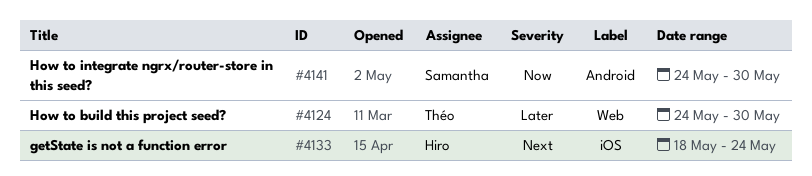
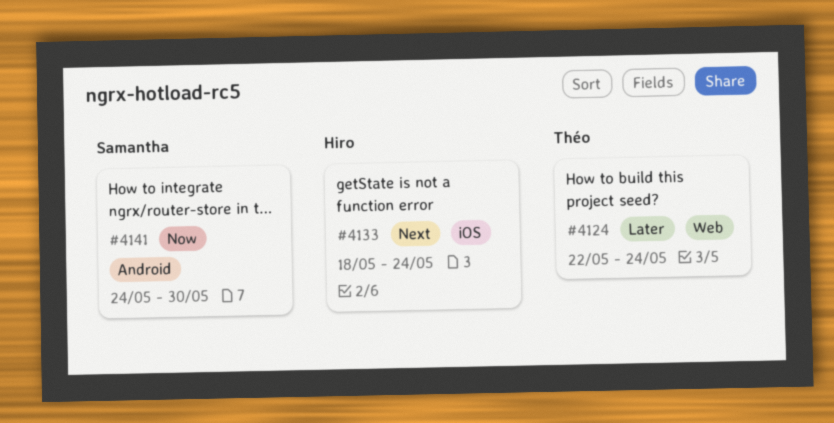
#4124, start: May 24 -> May 22
#4124, due: May 30 -> May 24

